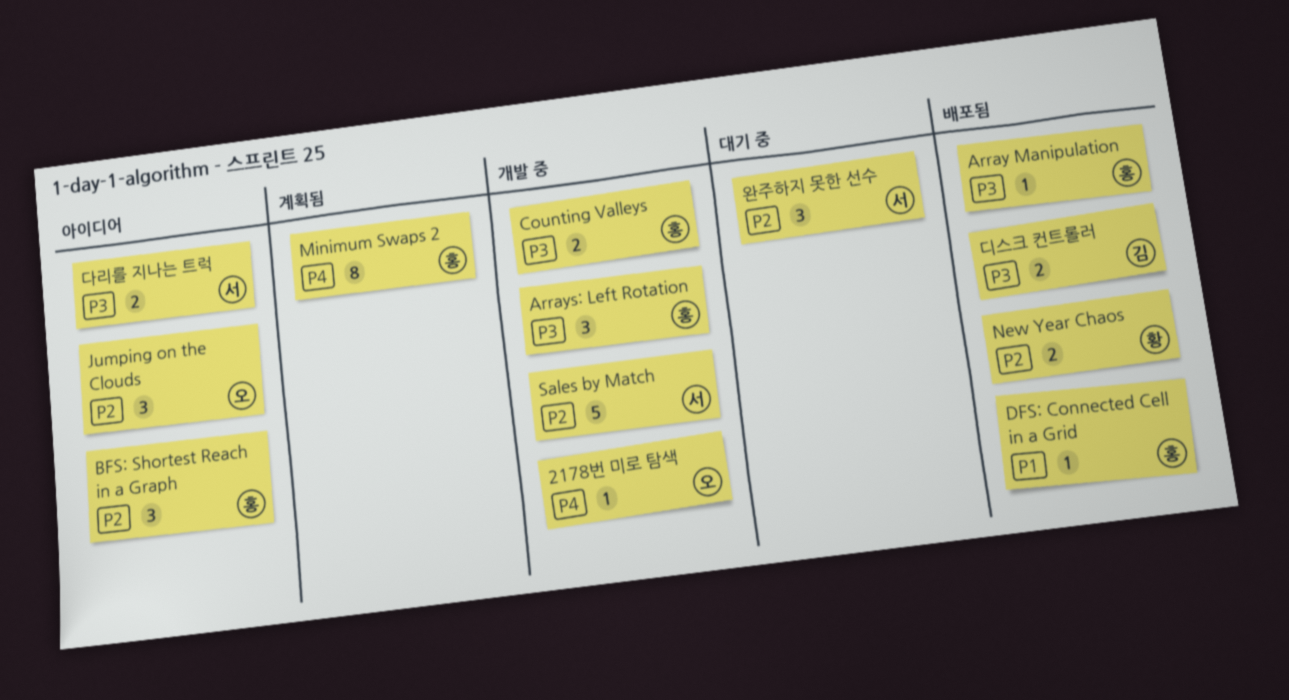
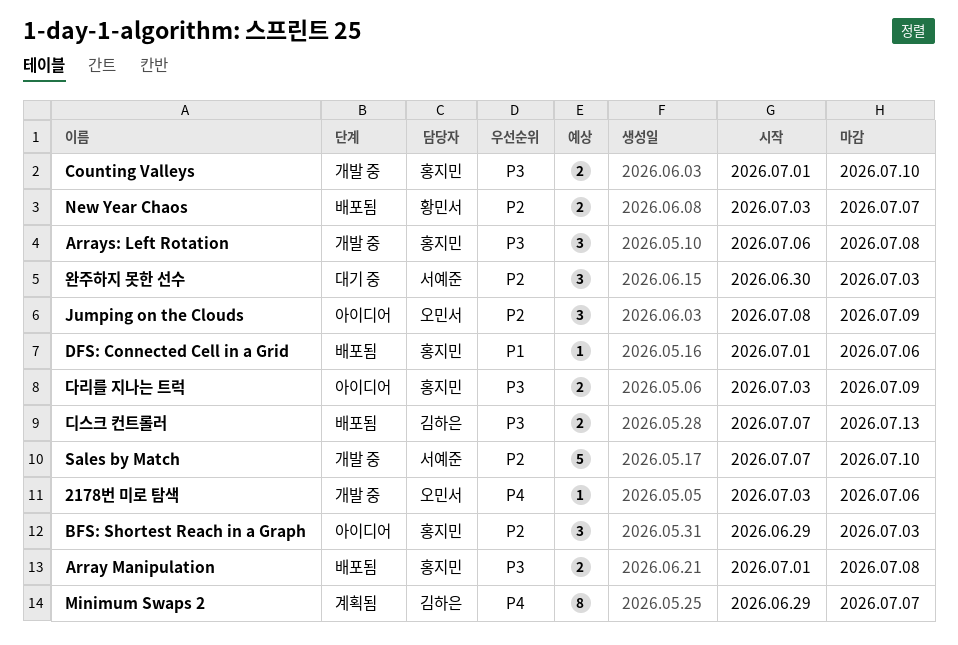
Array Manipulation, estimate: 1 -> 2
Minimum Swaps 2, owner: 홍지민 -> 김하은
다리를 지나는 트럭, owner: 서예준 -> 홍지민

